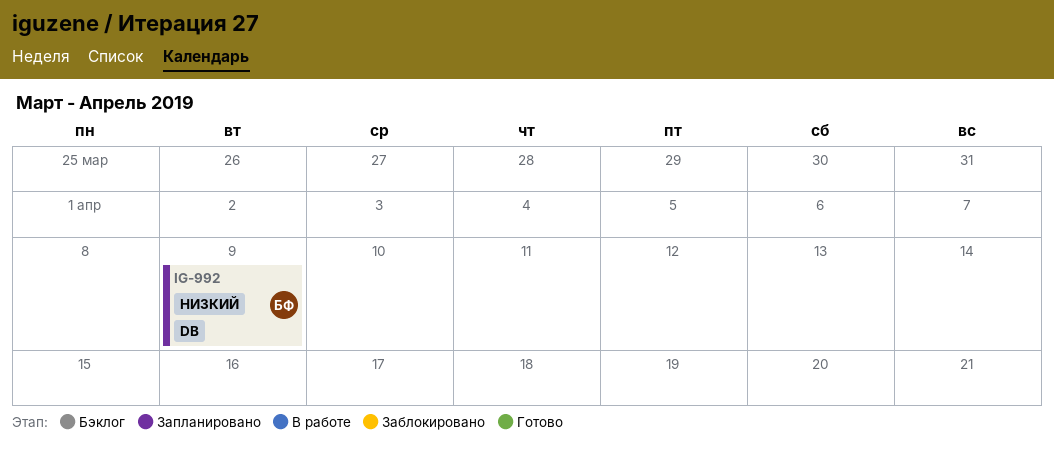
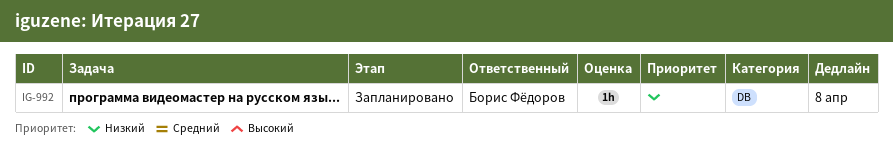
IG-992, due: Apr 9 -> Apr 8

